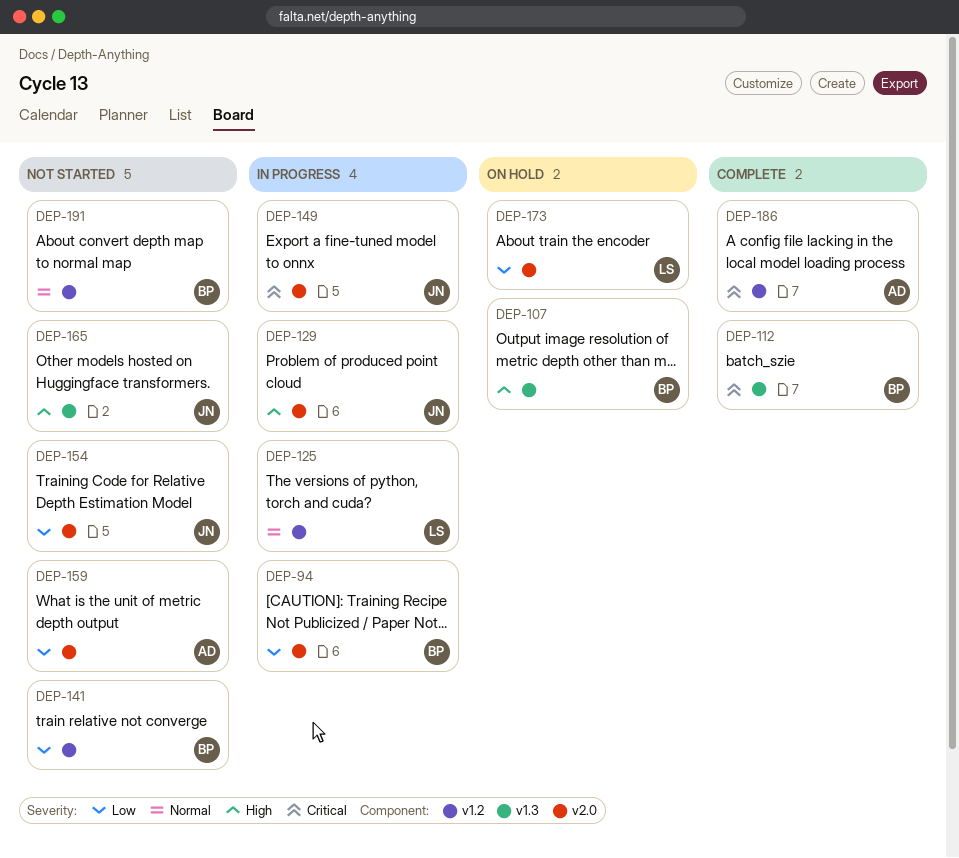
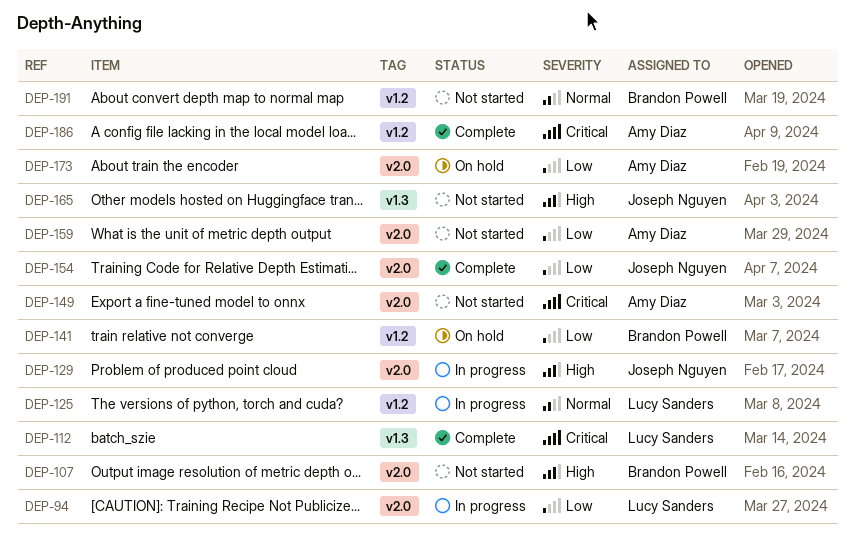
DEP-94, owner: Brandon Powell -> Lucy Sanders
DEP-107, status: On hold -> Not started
DEP-107, label: v1.3 -> v2.0
DEP-112, owner: Brandon Powell -> Lucy Sanders
DEP-141, status: Not started -> On hold
DEP-149, status: In progress -> Not started
DEP-149, owner: Joseph Nguyen -> Amy Diaz
DEP-154, status: Not started -> Complete
DEP-173, owner: Lucy Sanders -> Amy Diaz

